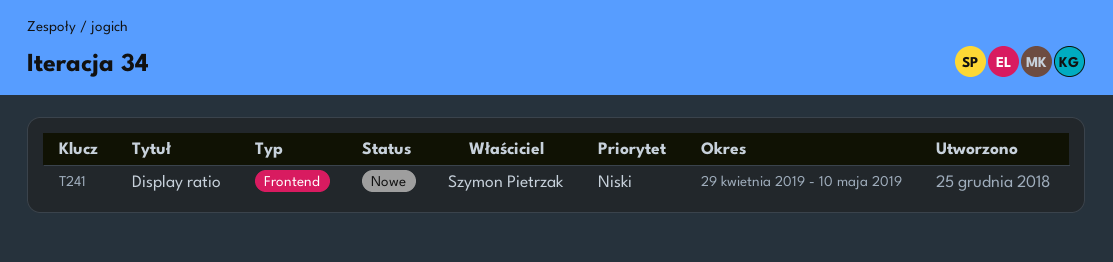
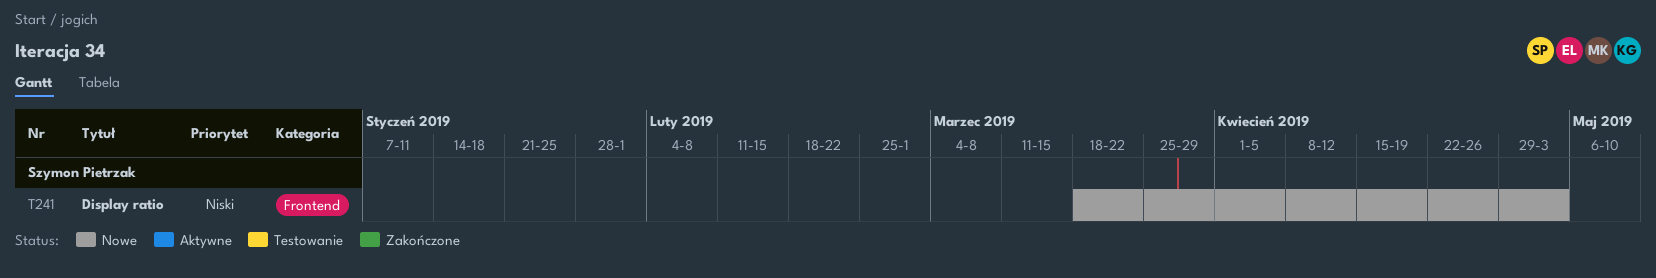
T241, start: Apr 29 -> Mar 18
T241, due: May 10 -> May 3

